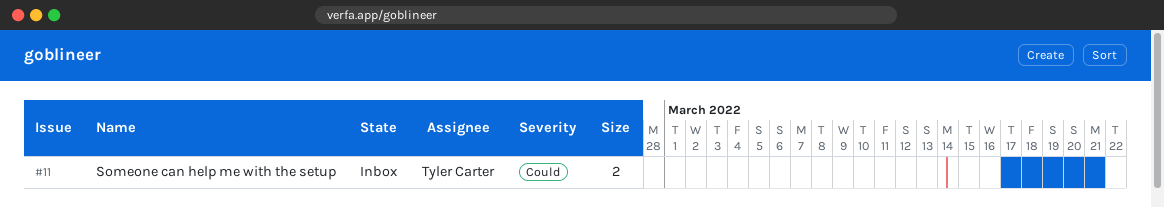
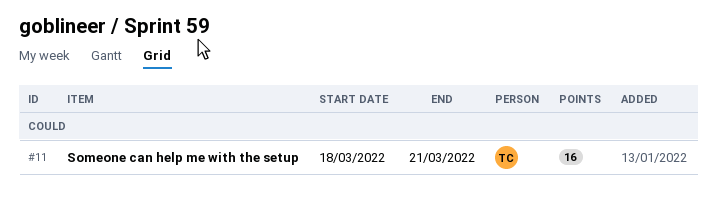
#11, estimate: 2 -> 16
#11, start: Mar 17 -> Mar 18

